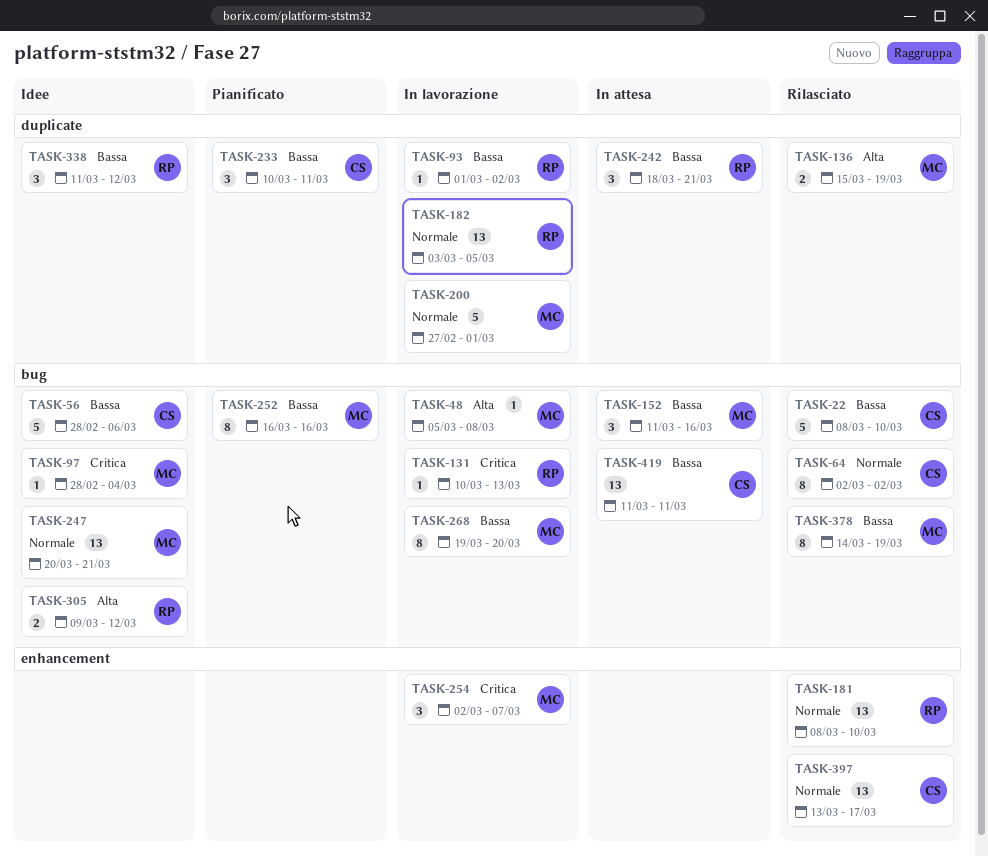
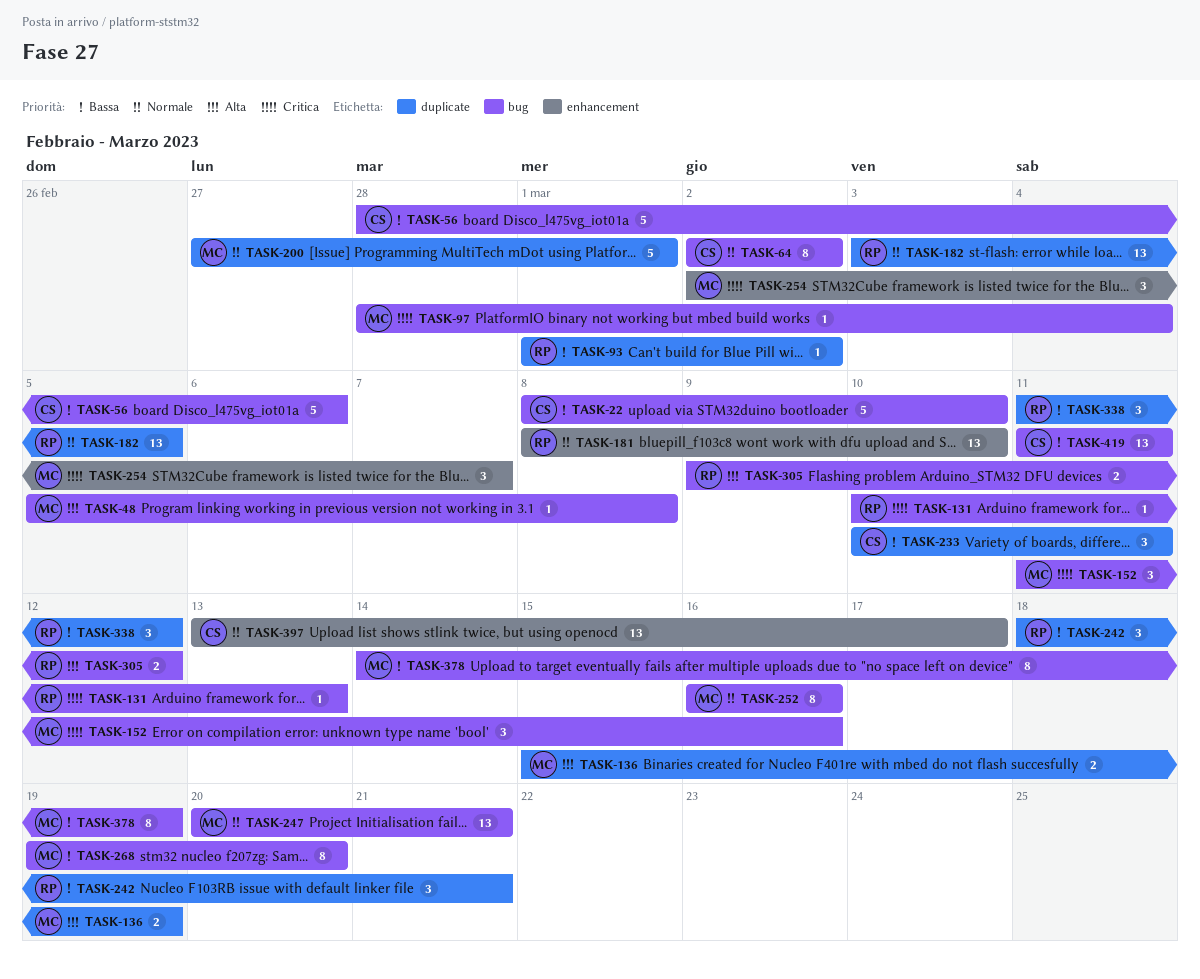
TASK-152, priority: Bassa -> Critica
TASK-252, priority: Bassa -> Normale

